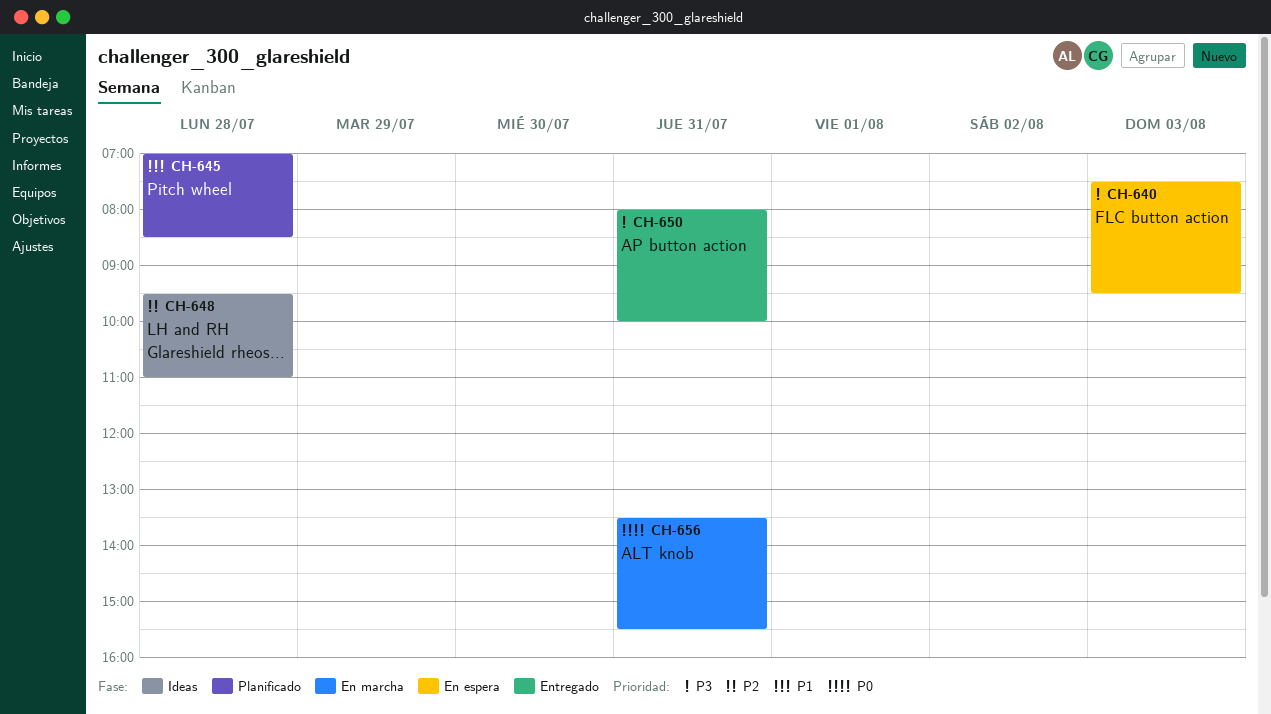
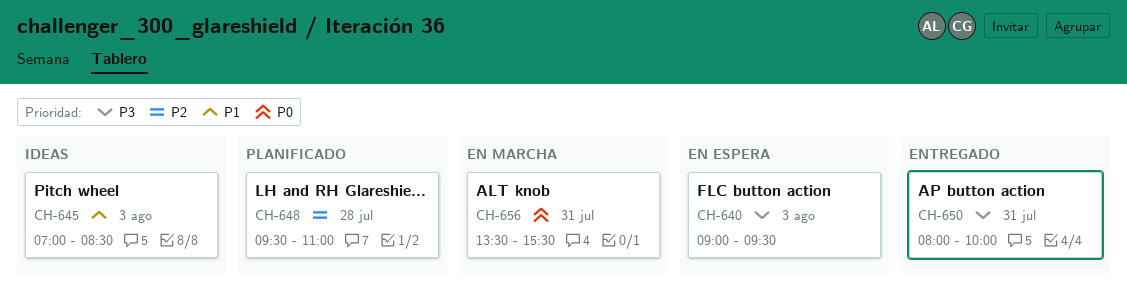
CH-640, begins: 07:30 -> 09:00
CH-645, status: Planificado -> Ideas
CH-645, day: Jul 28 -> Aug 3
CH-648, status: Ideas -> Planificado

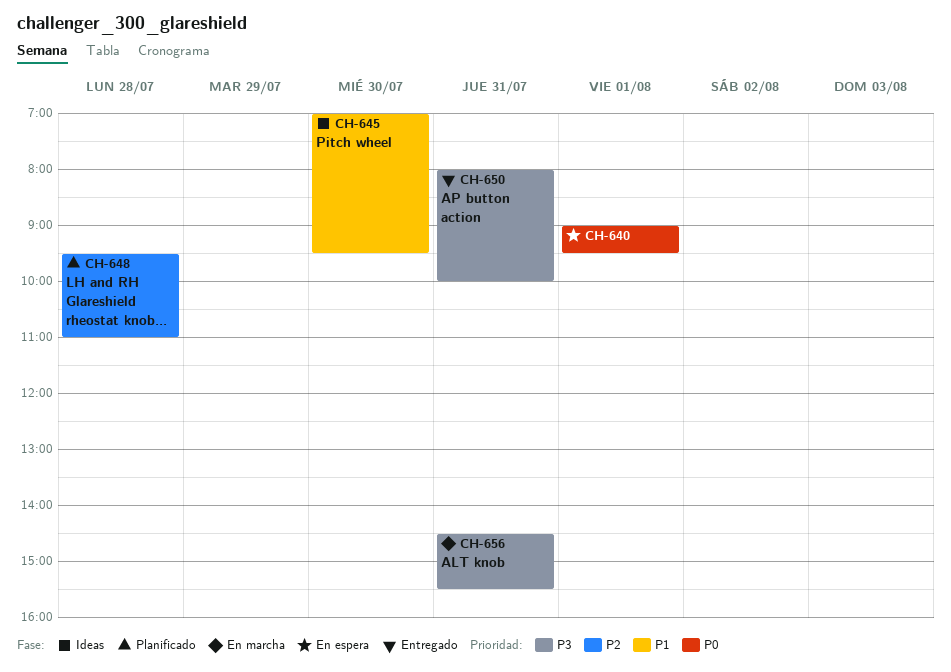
CH-640, priority: P3 -> P0
CH-640, day: Aug 3 -> Aug 1
CH-645, day: Aug 3 -> Jul 30
CH-645, ends: 08:30 -> 09:30
CH-656, priority: P0 -> P3
CH-656, begins: 13:30 -> 14:30

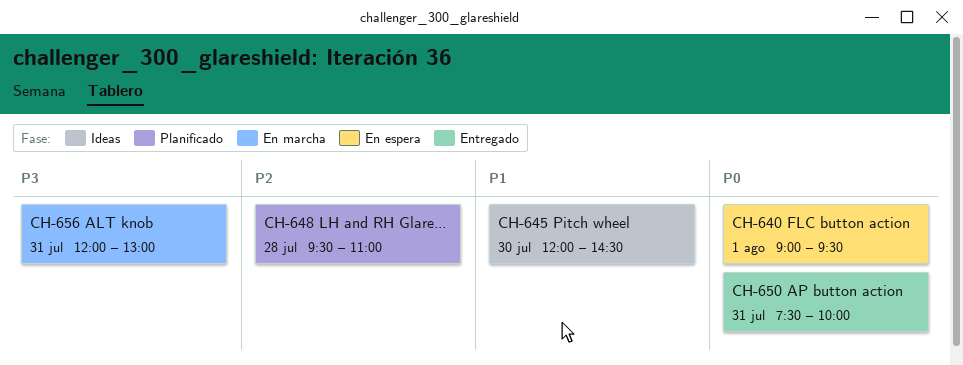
CH-645, begins: 07:00 -> 12:00
CH-645, ends: 09:30 -> 14:30
CH-650, priority: P3 -> P0
CH-650, begins: 08:00 -> 07:30
CH-656, begins: 14:30 -> 12:00
CH-656, ends: 15:30 -> 13:00

